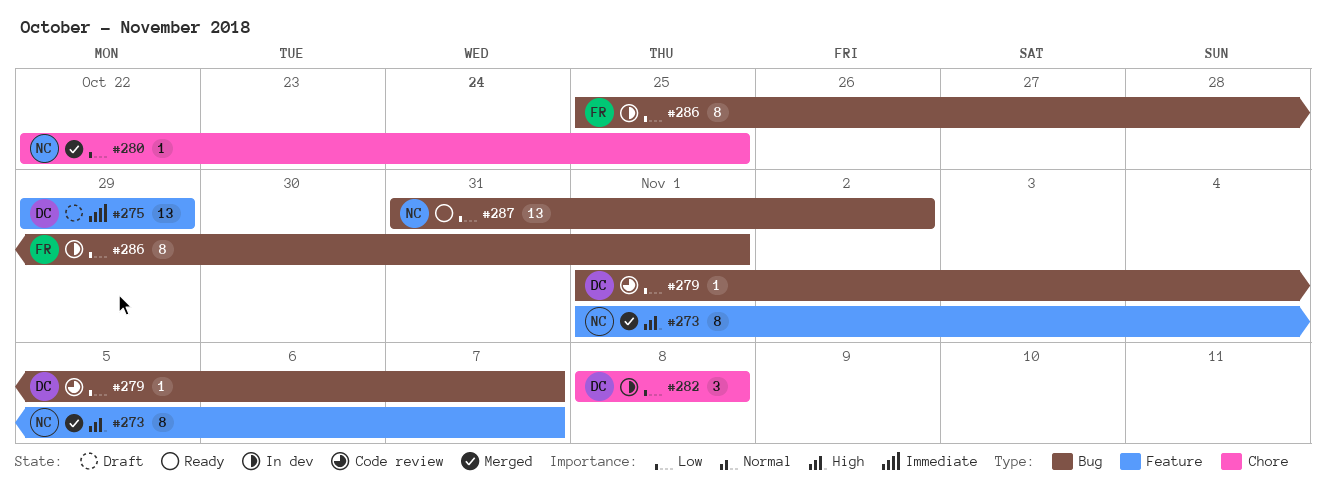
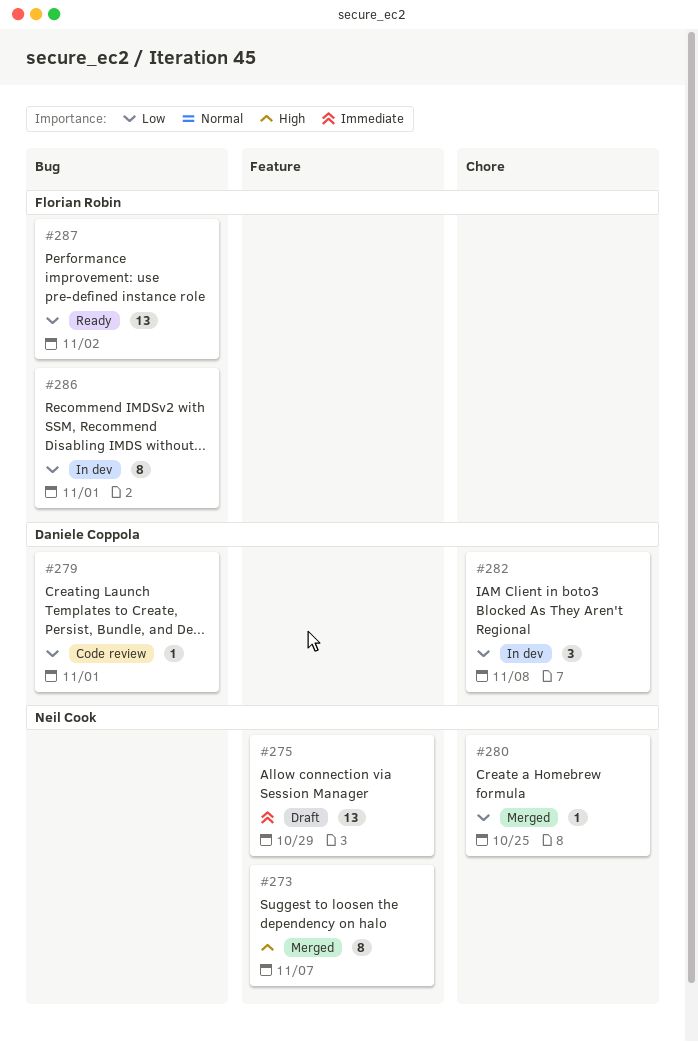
#275, owner: Daniele Coppola -> Neil Cook
#279, due: Nov 7 -> Nov 1
#287, owner: Neil Cook -> Florian Robin

